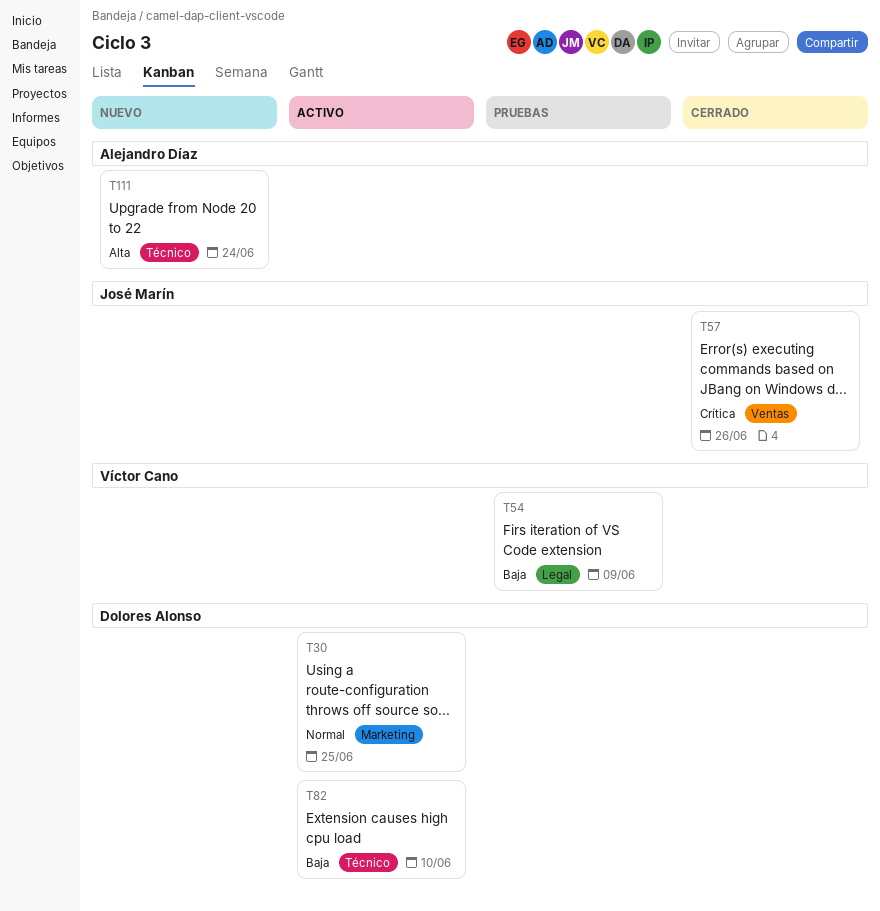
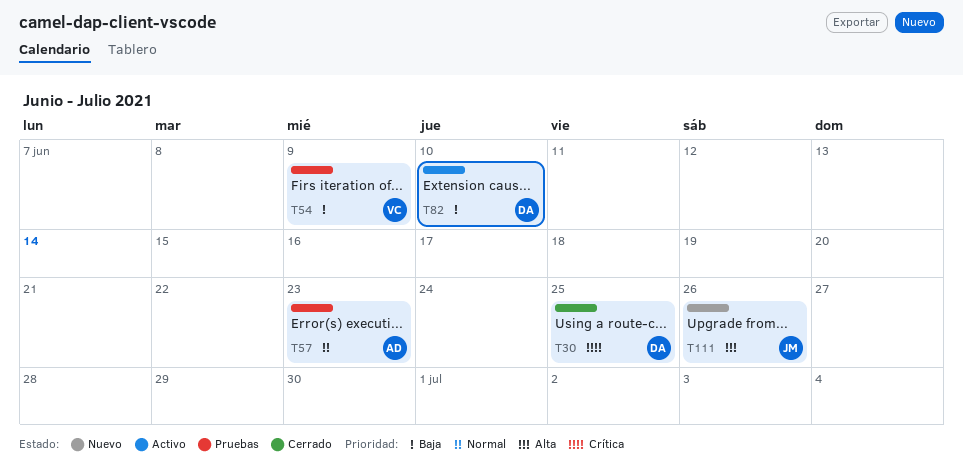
T30, status: Activo -> Cerrado
T30, priority: Normal -> Crítica
T57, status: Cerrado -> Pruebas
T57, owner: José Marín -> Alejandro Díaz
T57, priority: Crítica -> Normal
T57, due: Jun 26 -> Jun 23
T111, owner: Alejandro Díaz -> José Marín
T111, due: Jun 24 -> Jun 26

